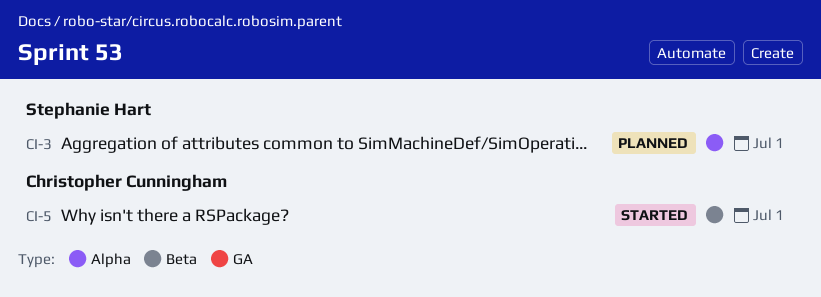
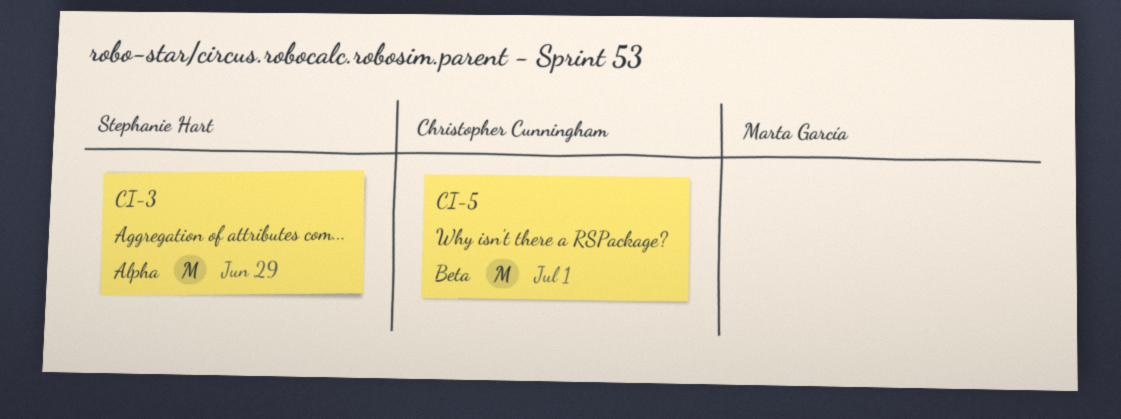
CI-3, due: Jul 1 -> Jun 29

